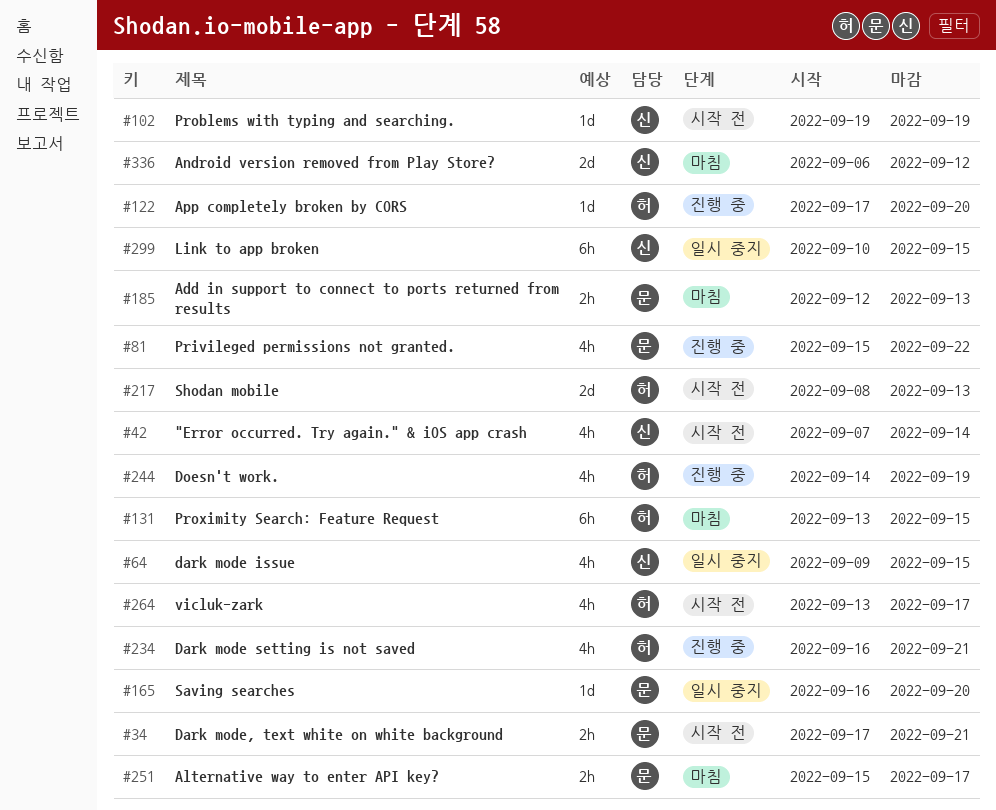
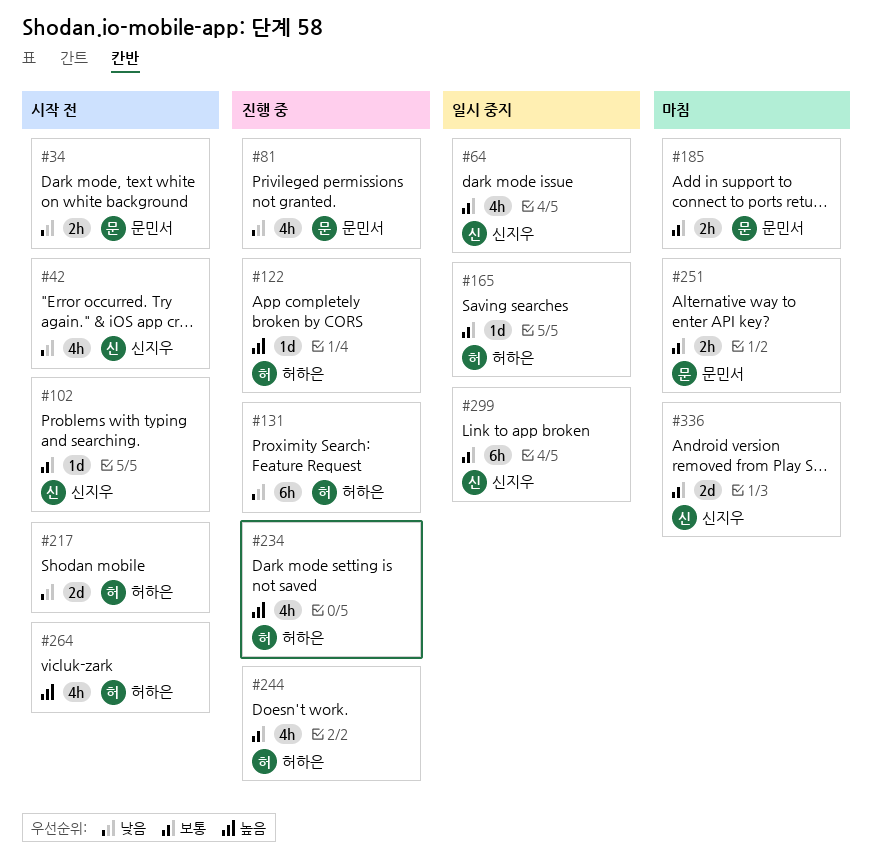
#131, status: 마침 -> 진행 중
#165, owner: 문민서 -> 허하은

